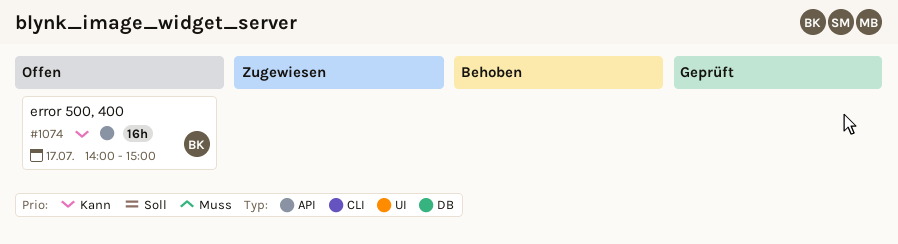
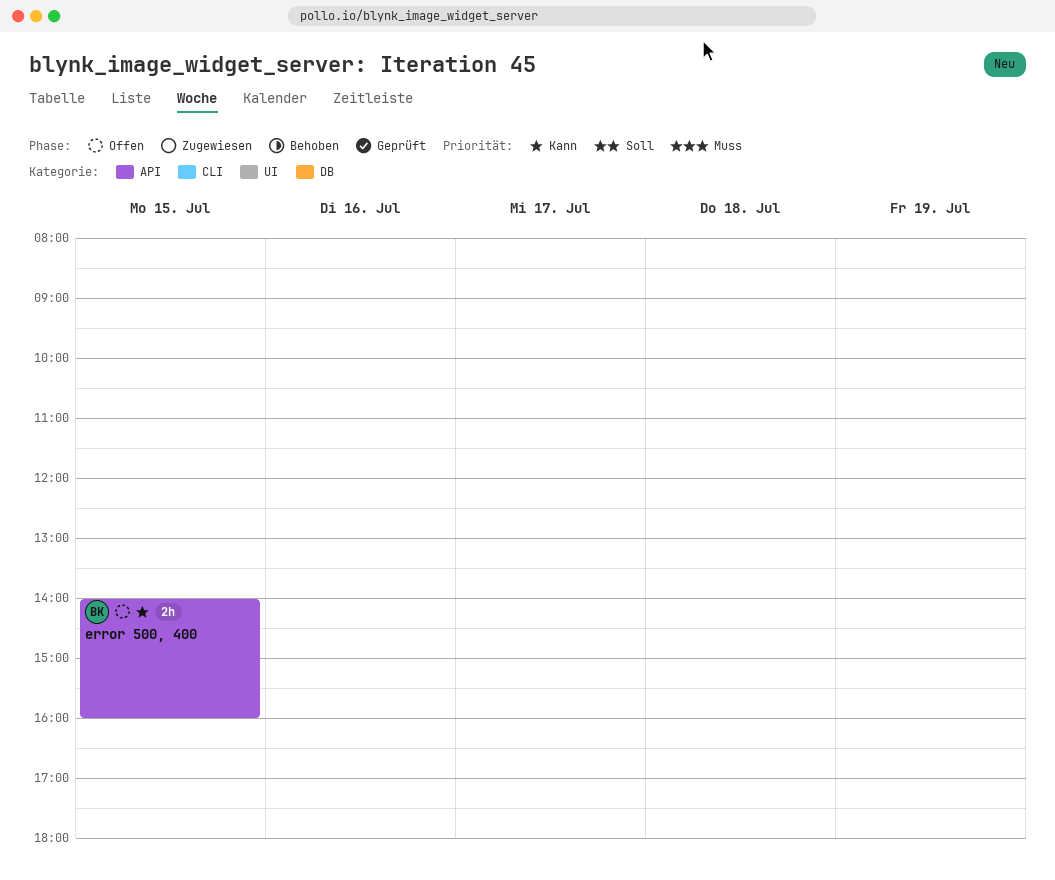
error 500, 400, estimate: 16h -> 2h
error 500, 400, day: Jul 17 -> Jul 15
error 500, 400, ends: 15:00 -> 16:00

